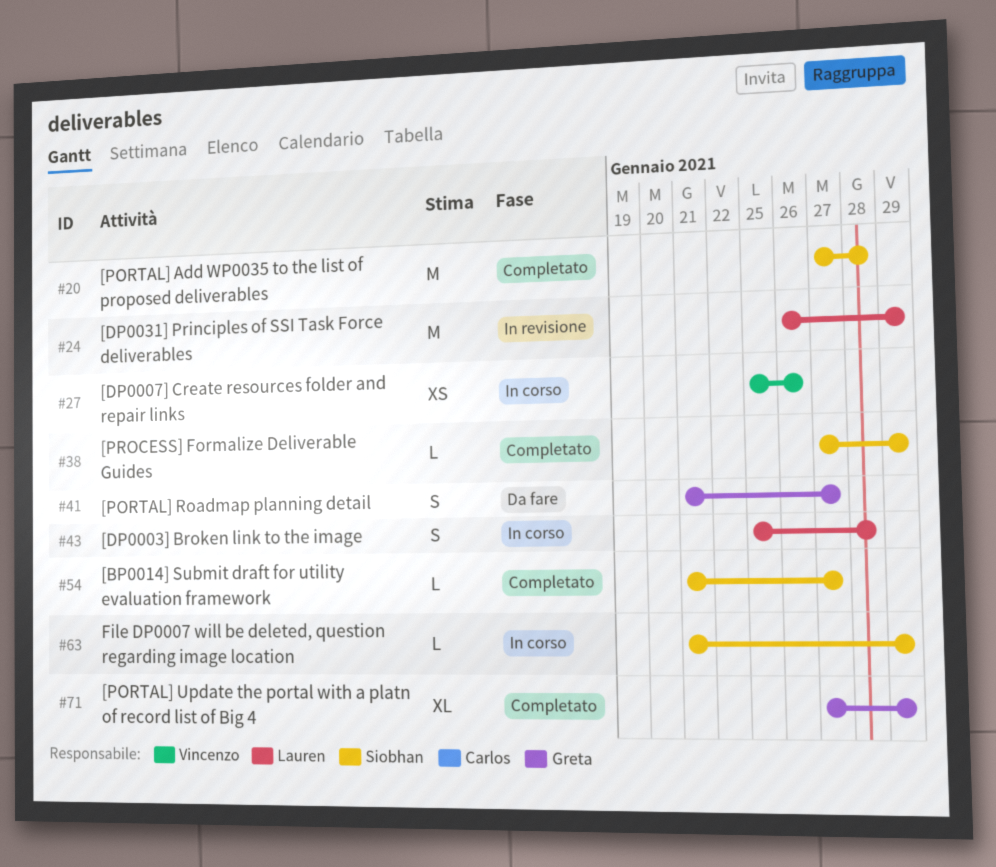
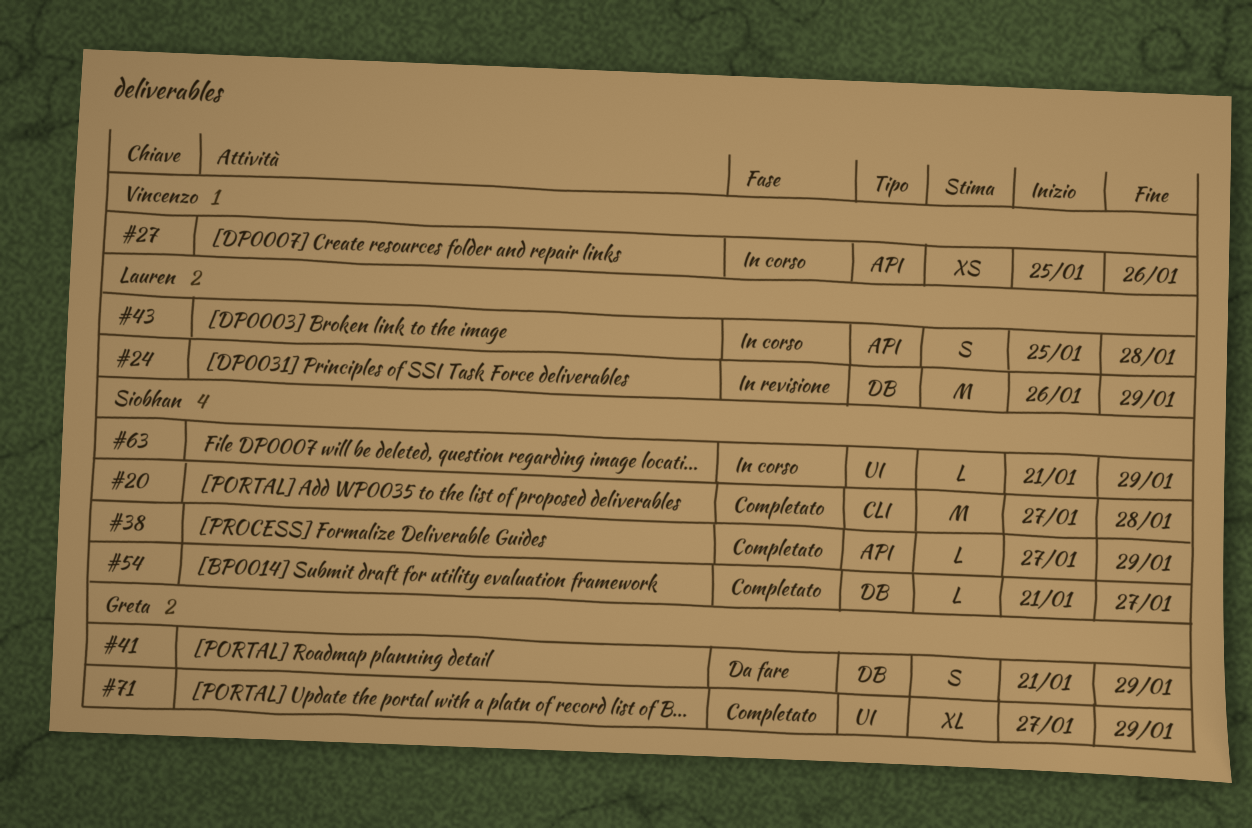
#41, due: Jan 27 -> Jan 29

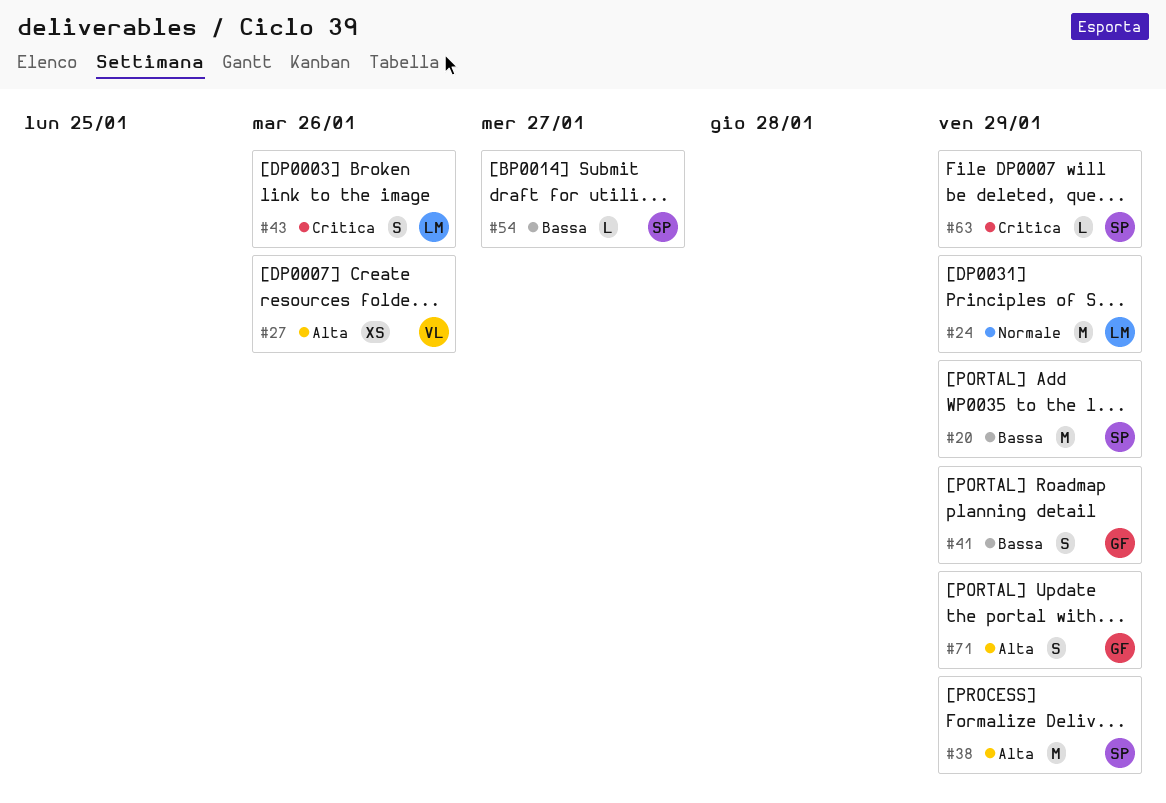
#20, due: Jan 28 -> Jan 29
#38, estimate: L -> M
#43, due: Jan 28 -> Jan 26
#71, estimate: XL -> S

